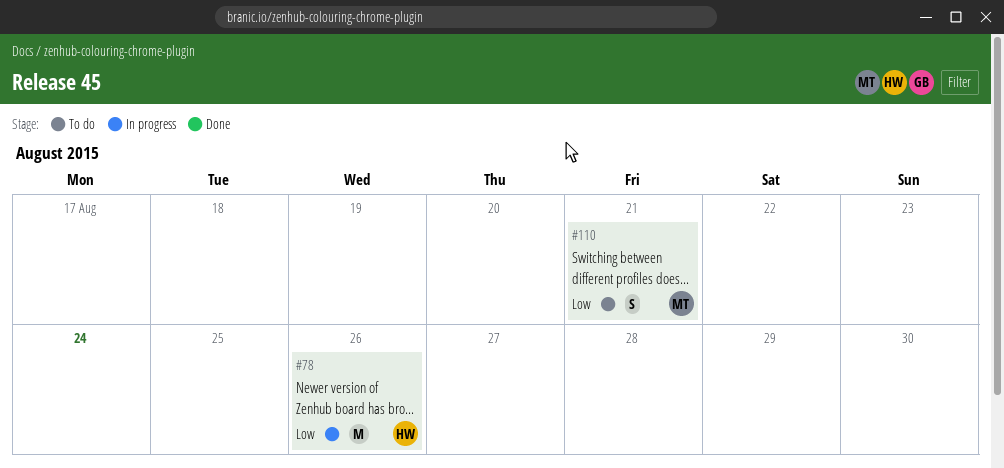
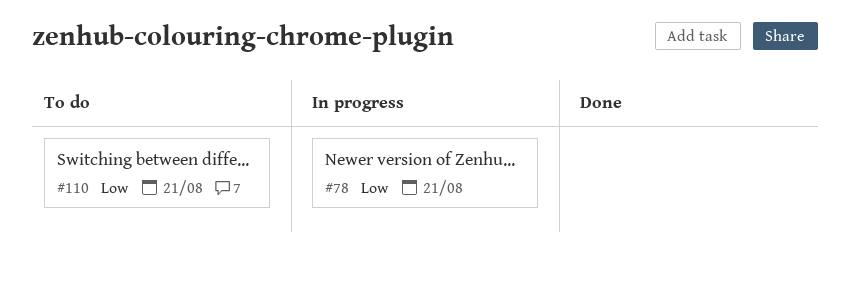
#78, due: Aug 26 -> Aug 21

